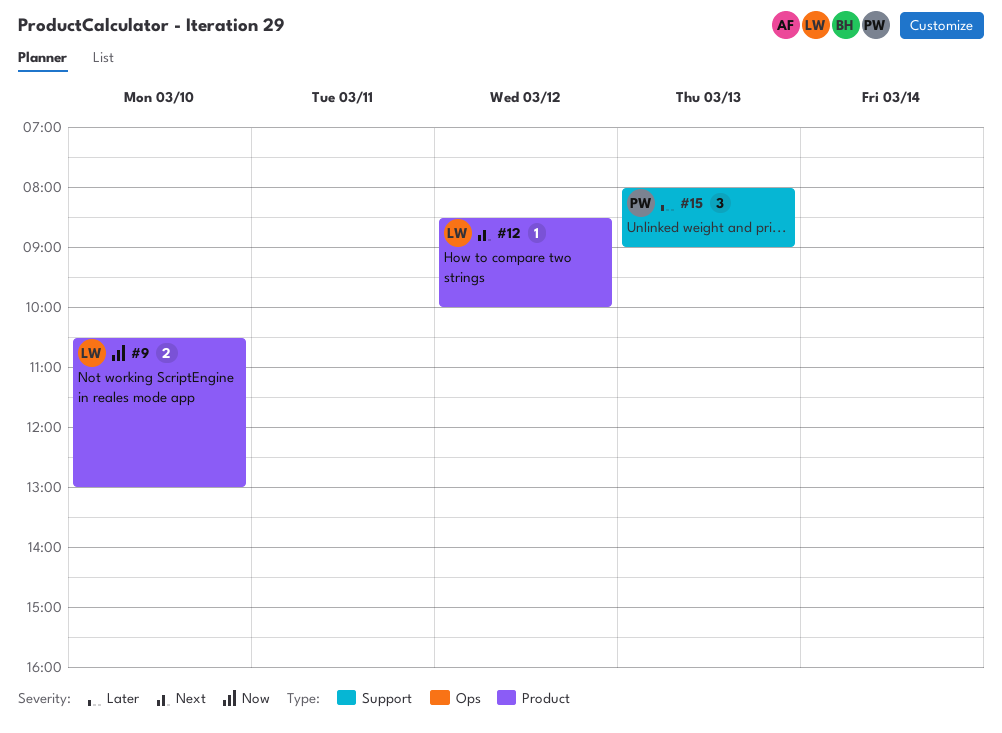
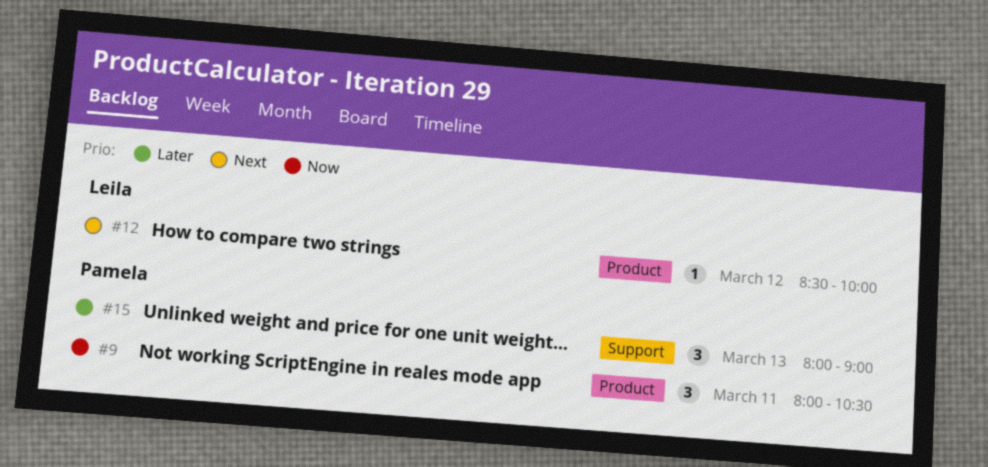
#9, owner: Leila -> Pamela
#9, estimate: 2 -> 3
#9, day: Mar 10 -> Mar 11
#9, begins: 10:30 -> 08:00
#9, ends: 13:00 -> 10:30

